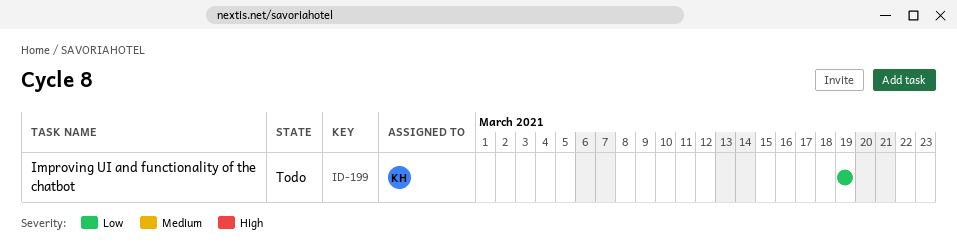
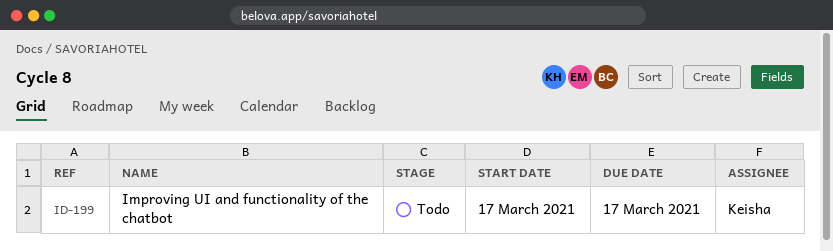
ID-199, start: Mar 19 -> Mar 17
ID-199, due: Mar 19 -> Mar 17

